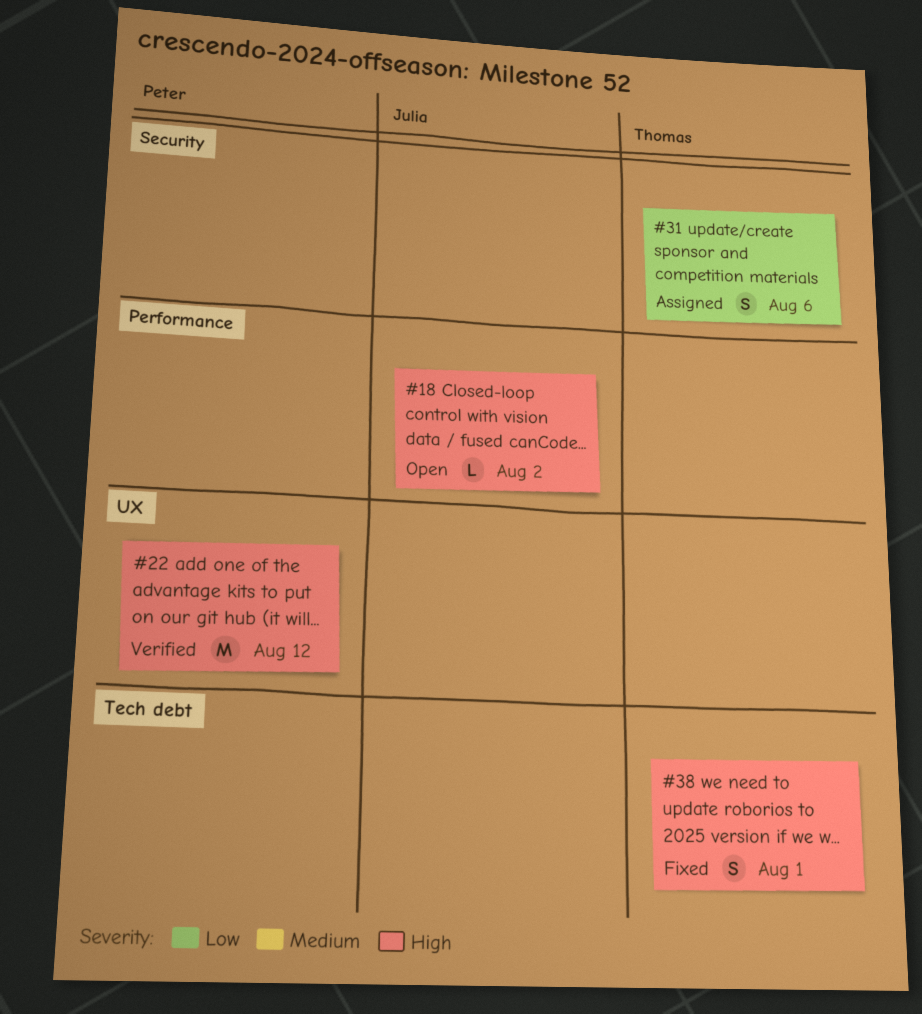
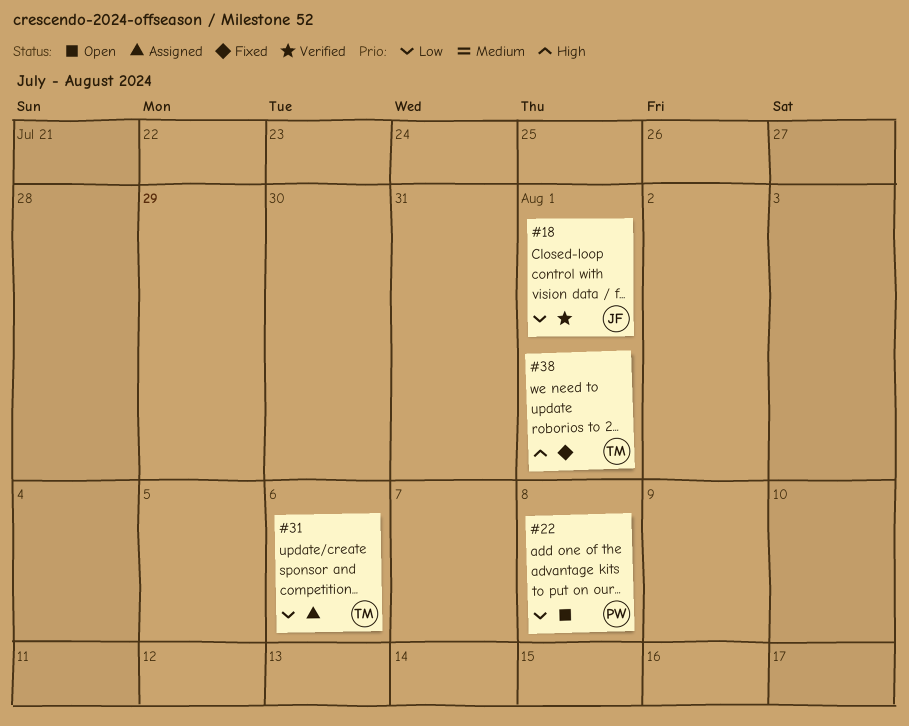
#18, status: Open -> Verified
#18, priority: High -> Low
#18, due: Aug 2 -> Aug 1
#22, status: Verified -> Open
#22, priority: High -> Low
#22, due: Aug 12 -> Aug 8

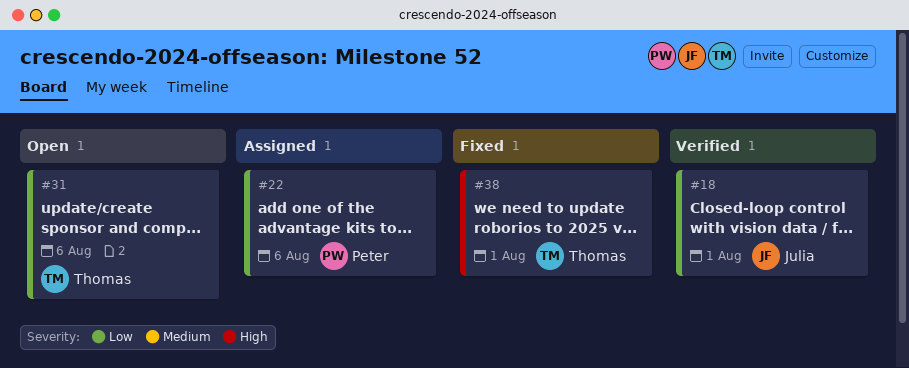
#22, status: Open -> Assigned
#22, due: Aug 8 -> Aug 6
#31, status: Assigned -> Open

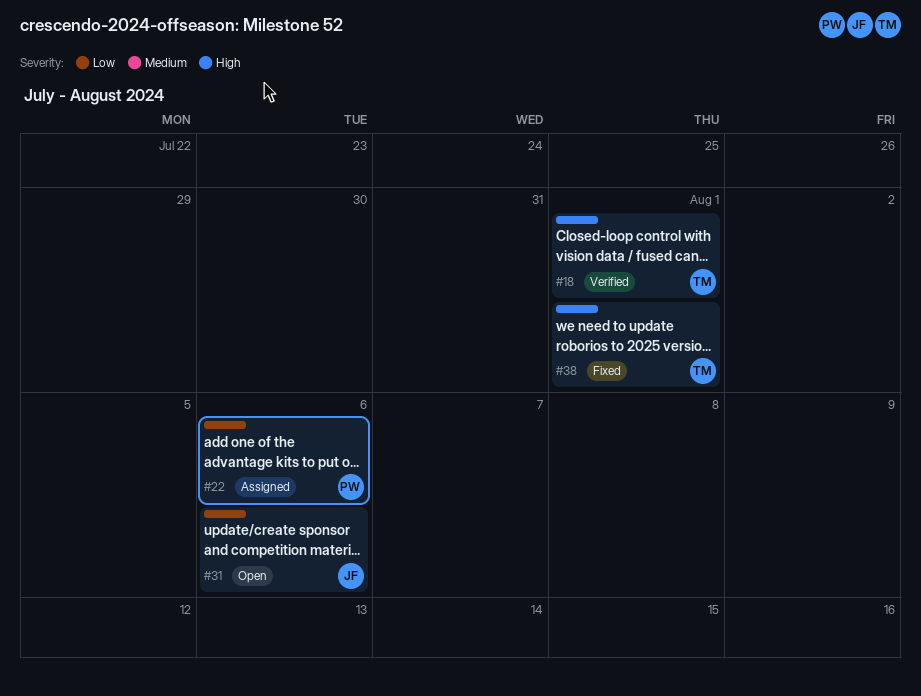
#18, owner: Julia -> Thomas
#18, priority: Low -> High
#31, owner: Thomas -> Julia

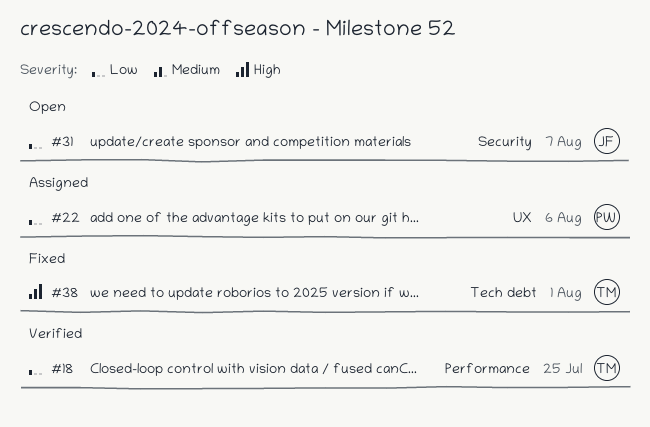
#18, priority: High -> Low
#18, due: Aug 1 -> Jul 25
#31, due: Aug 6 -> Aug 7

